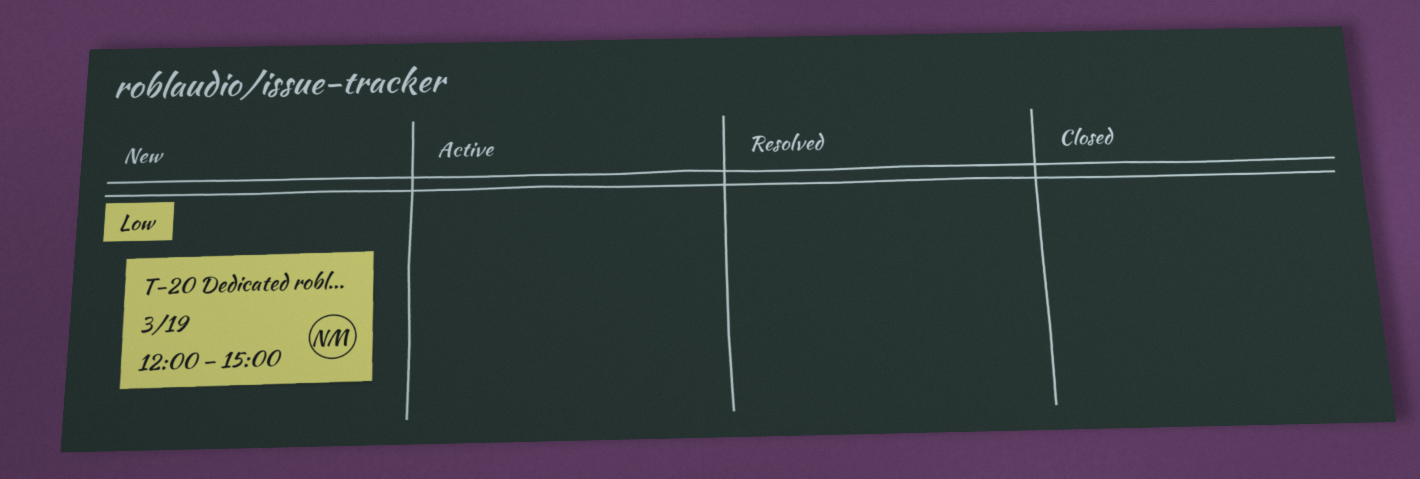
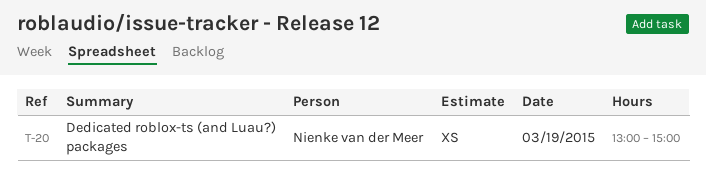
T-20, begins: 12:00 -> 13:00

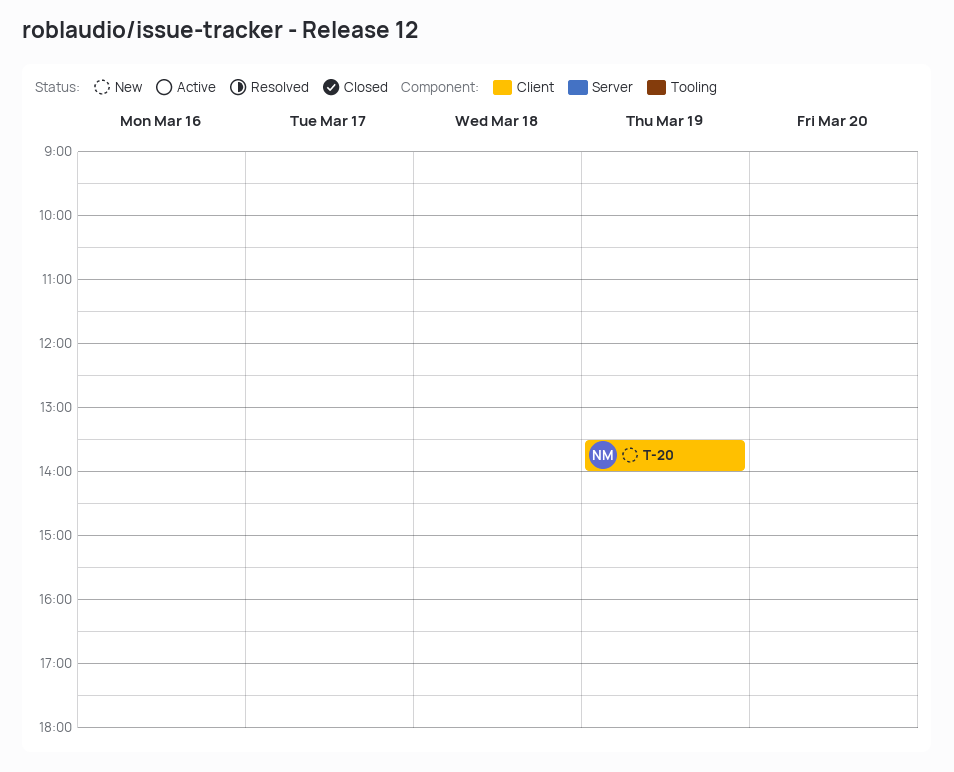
T-20, begins: 13:00 -> 13:30
T-20, ends: 15:00 -> 14:00

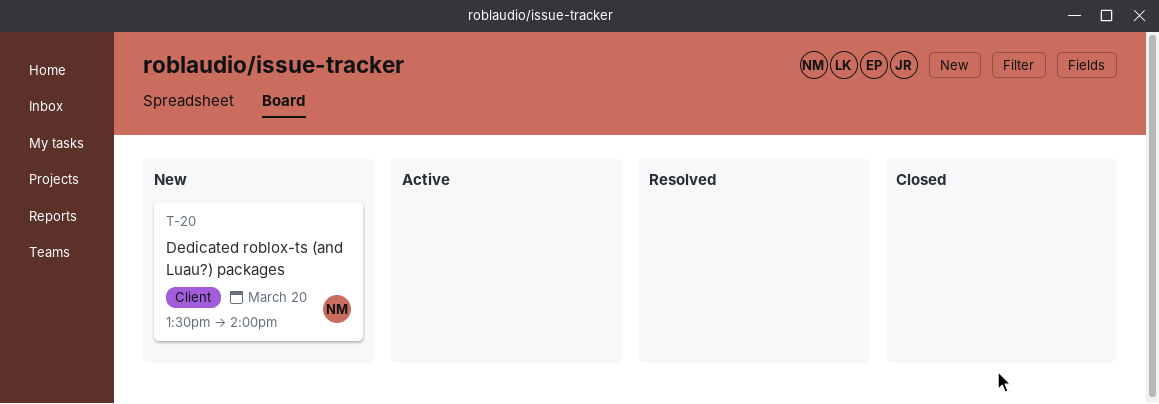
T-20, day: Mar 19 -> Mar 20

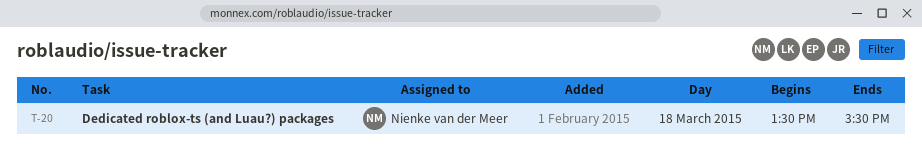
T-20, day: Mar 20 -> Mar 18
T-20, ends: 14:00 -> 15:30

